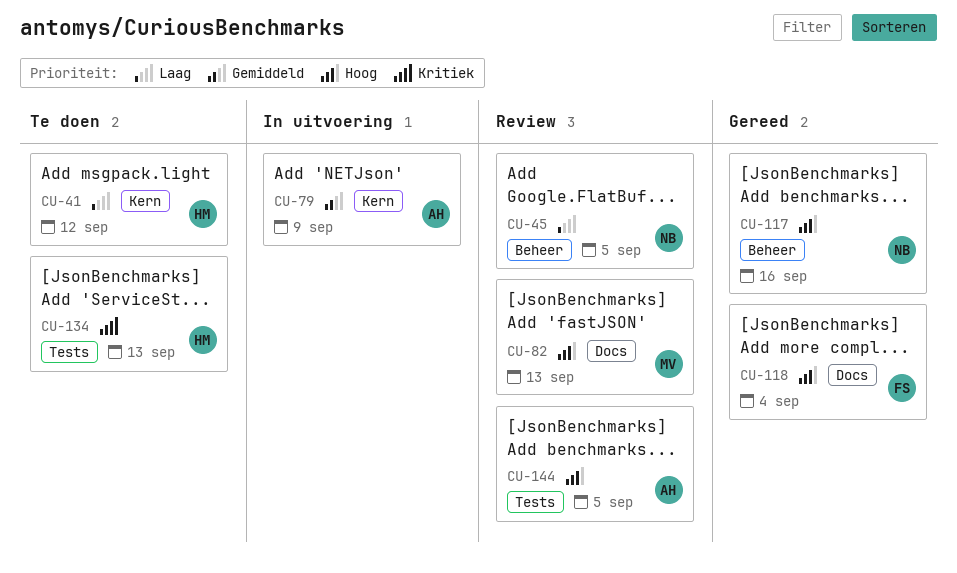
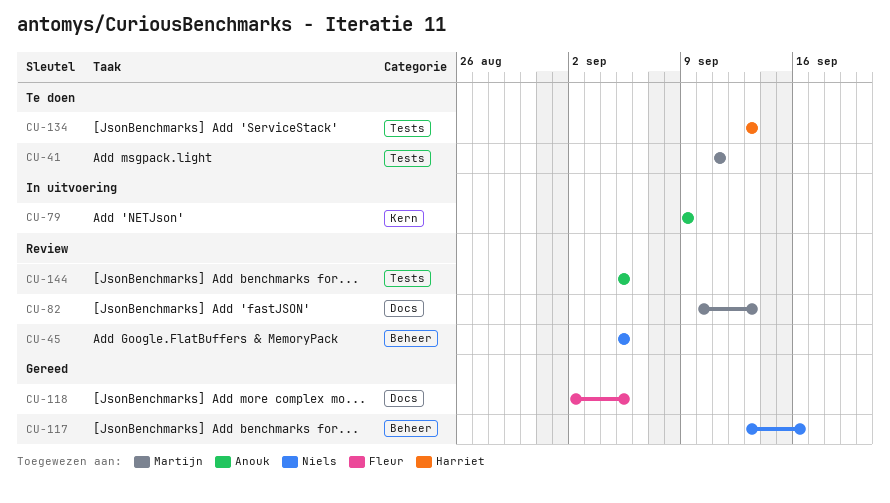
CU-41, owner: Harriet -> Martijn
CU-41, label: Kern -> Tests
CU-41, due: Sep 12 -> Sep 11
CU-118, due: Sep 4 -> Sep 5

